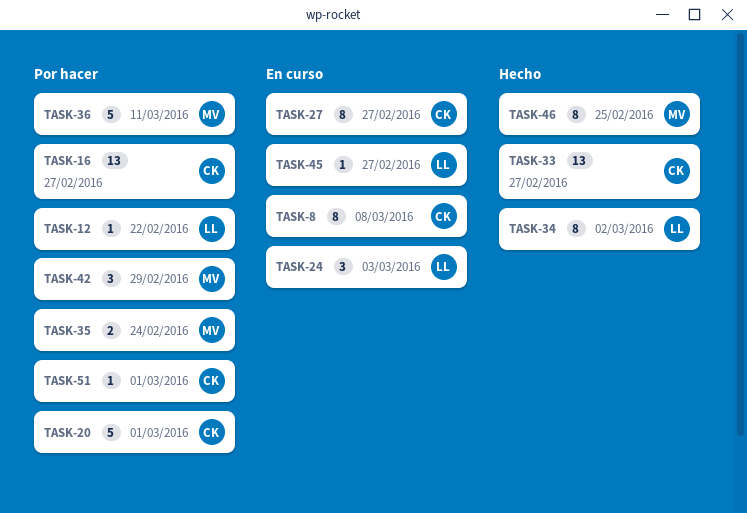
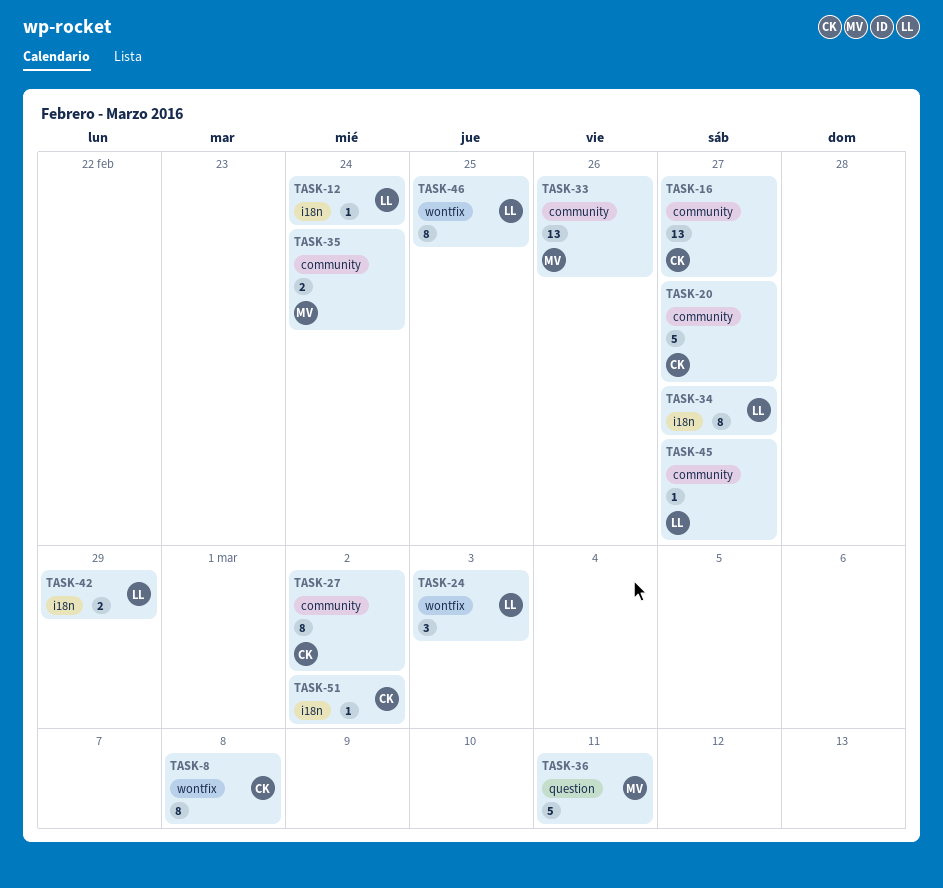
TASK-12, due: Feb 22 -> Feb 24
TASK-20, due: Mar 1 -> Feb 27
TASK-27, due: Feb 27 -> Mar 2
TASK-33, owner: CK -> MV
TASK-33, due: Feb 27 -> Feb 26
TASK-34, due: Mar 2 -> Feb 27
TASK-42, owner: MV -> LL
TASK-42, estimate: 3 -> 2
TASK-46, owner: MV -> LL
TASK-51, due: Mar 1 -> Mar 2

